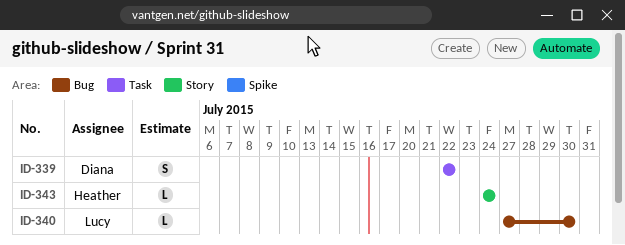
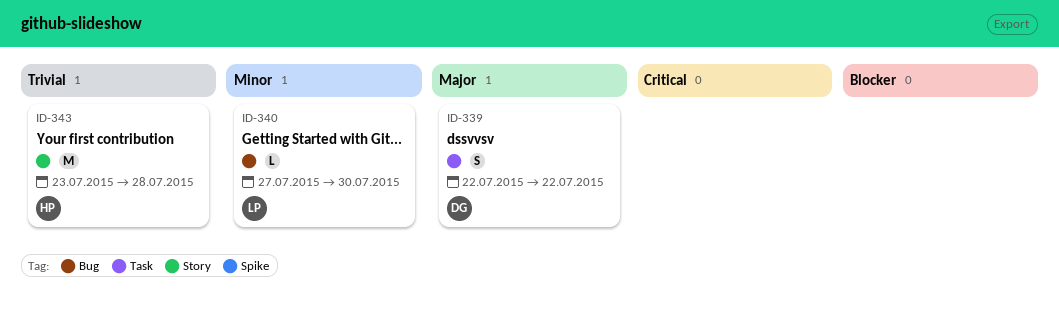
ID-343, estimate: L -> M
ID-343, start: Jul 24 -> Jul 23
ID-343, due: Jul 24 -> Jul 28

